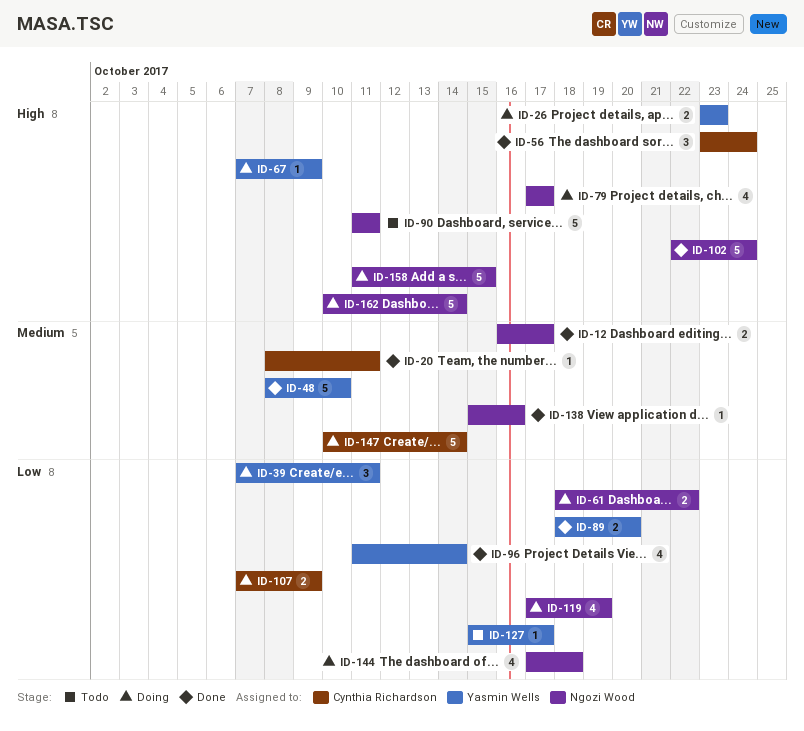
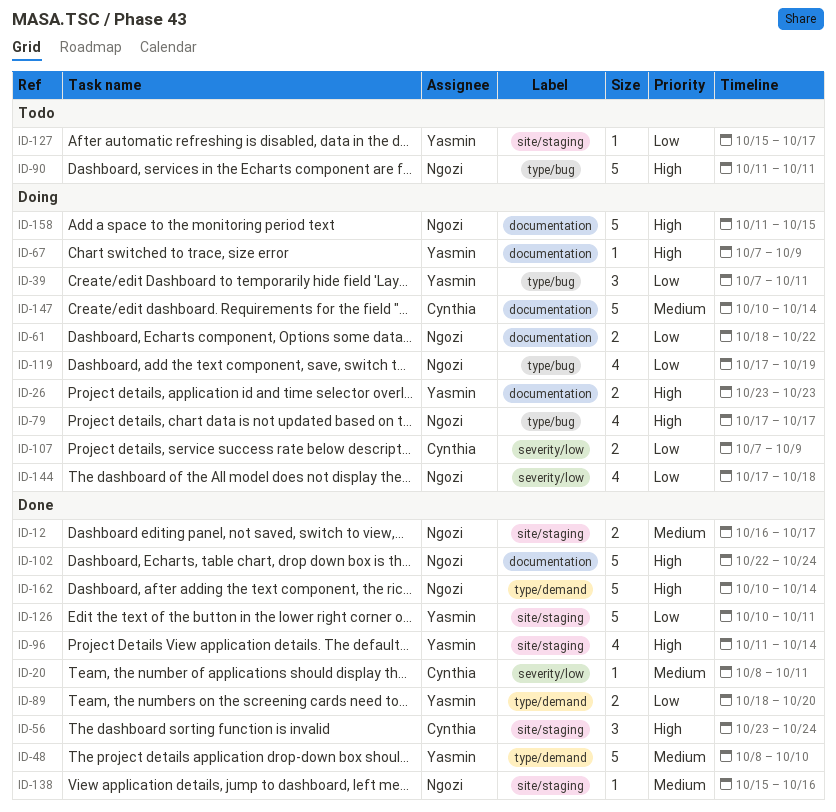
ID-96, priority: Low -> High
ID-126: none -> present
ID-162, status: Doing -> Done

